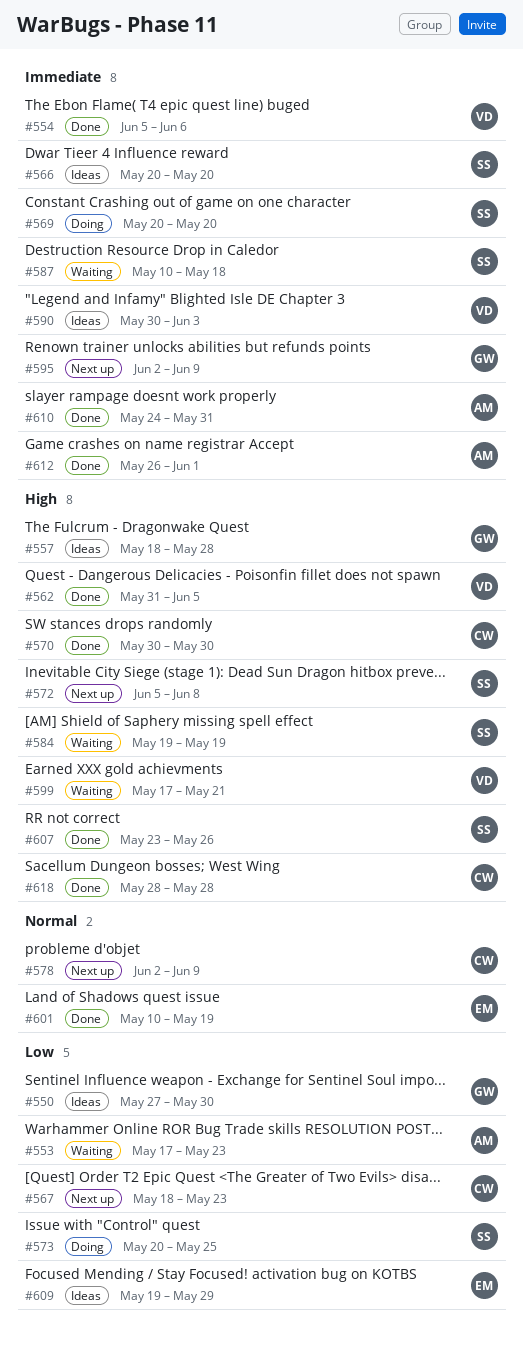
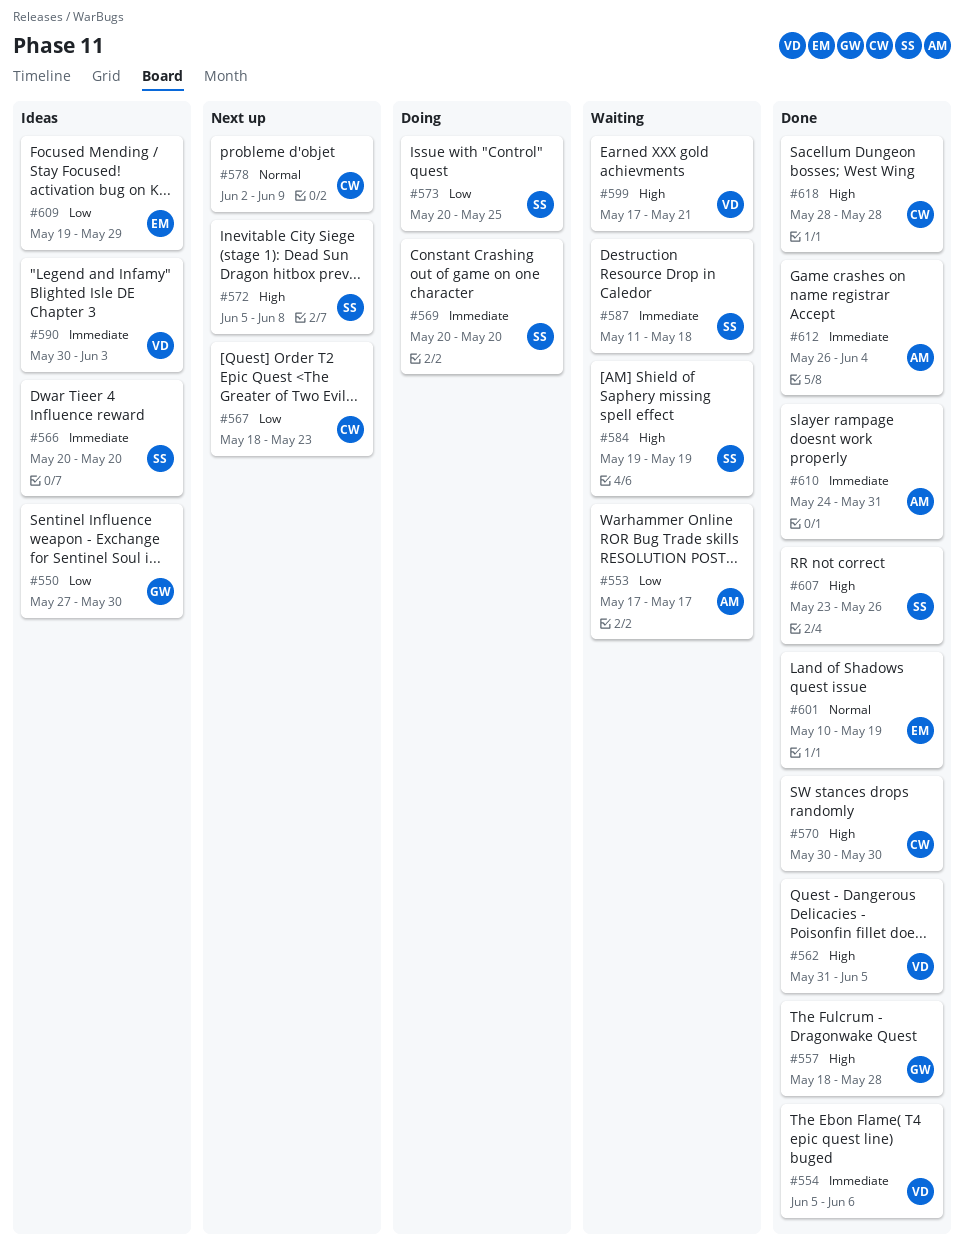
#553, due: May 23 -> May 17
#557, status: Ideas -> Done
#587, start: May 10 -> May 11
#595: present -> none
#612, due: Jun 1 -> Jun 4

